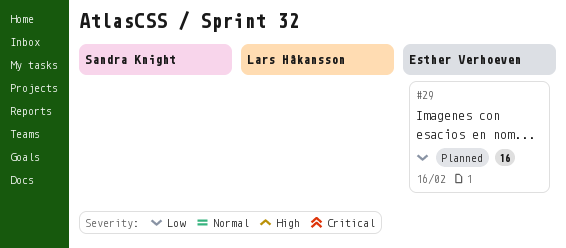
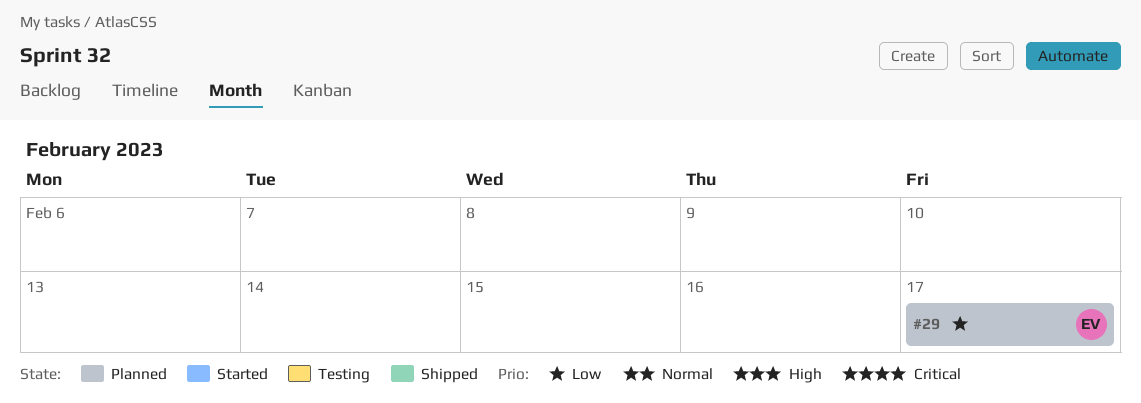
#29, due: Feb 16 -> Feb 17

